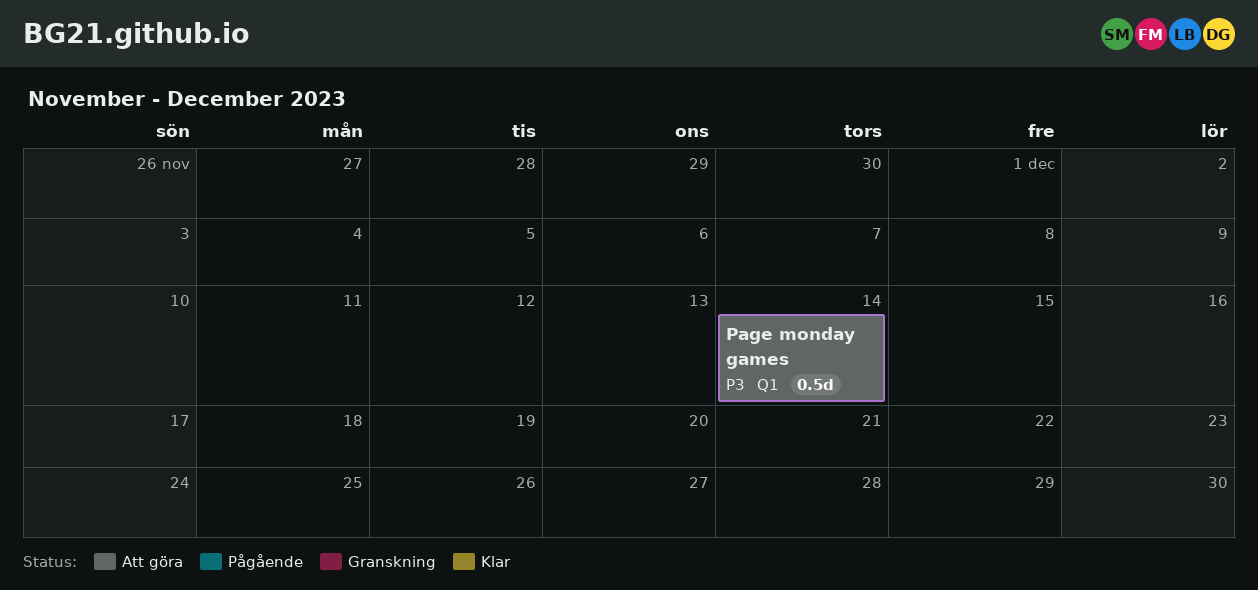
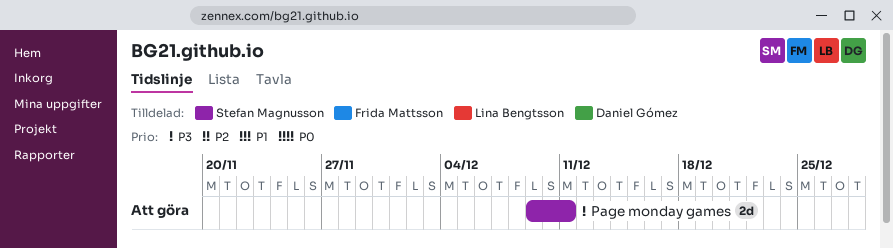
Page monday games, estimate: 0.5d -> 2d
Page monday games, due: Dec 14 -> Dec 11

